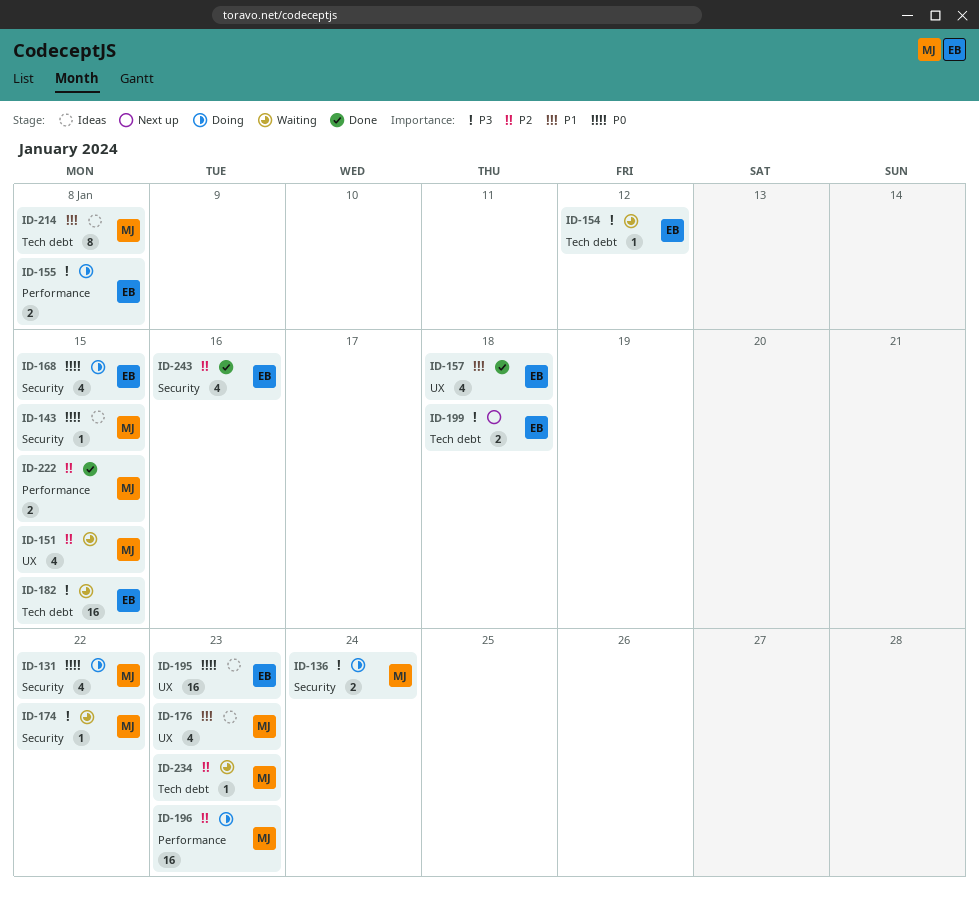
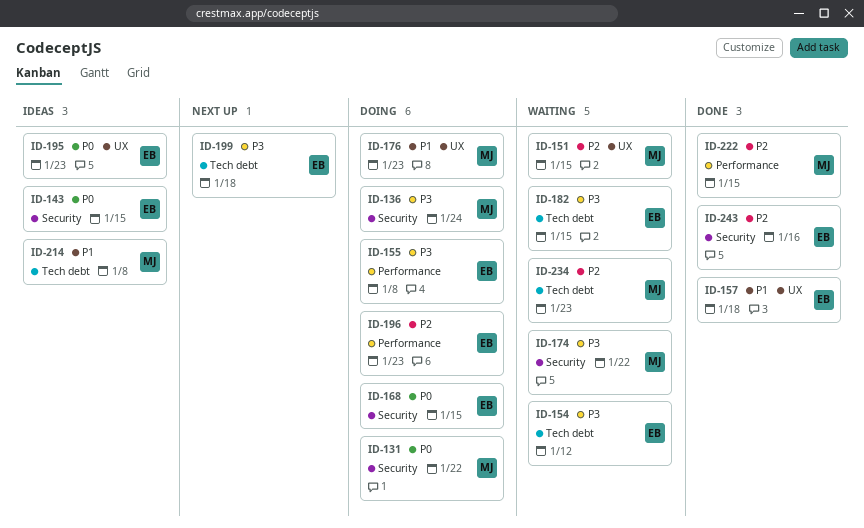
ID-143, owner: MJ -> EB
ID-176, status: Ideas -> Doing
ID-196, owner: MJ -> EB

